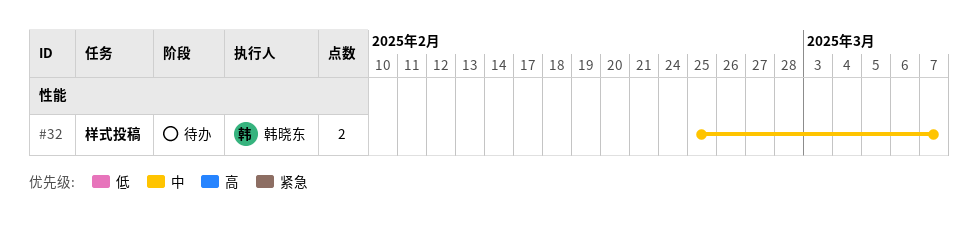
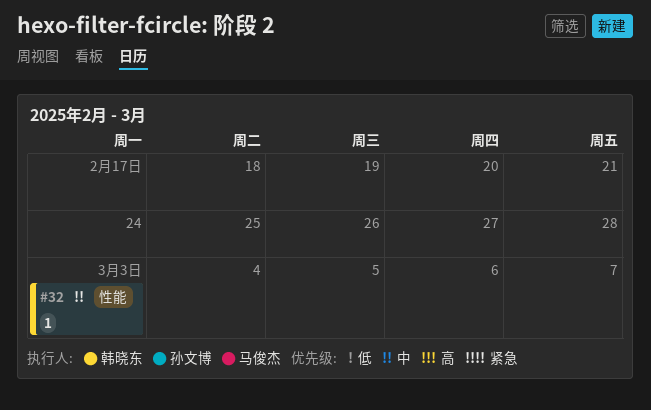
#32, estimate: 2 -> 1
#32, due: Mar 7 -> Mar 3

